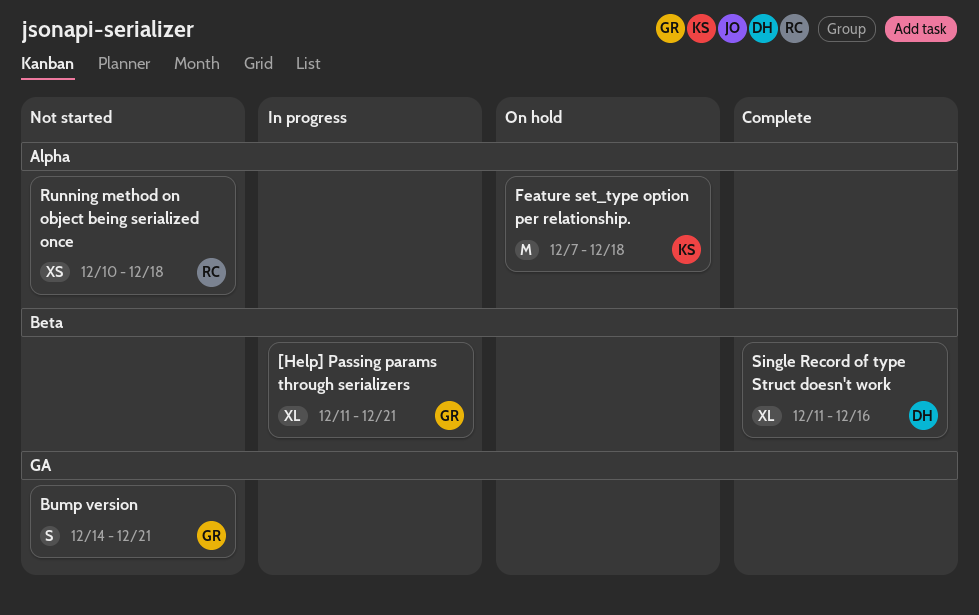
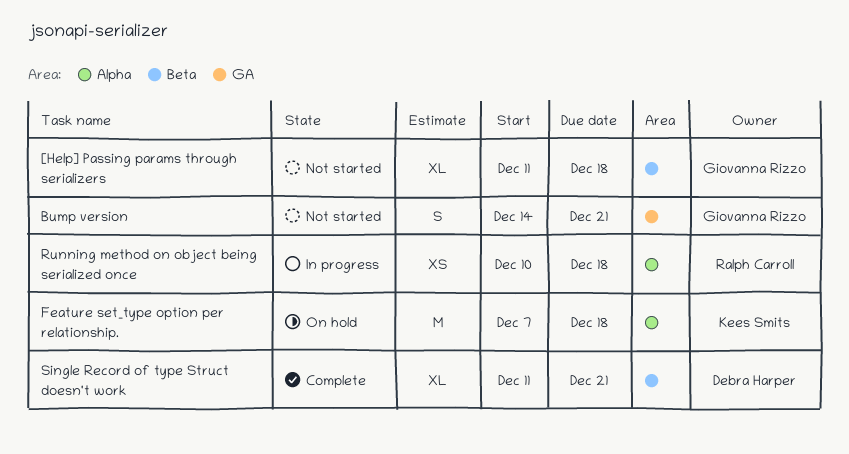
[Help] Passing params through serializers, status: In progress -> Not started
[Help] Passing params through serializers, due: Dec 21 -> Dec 18
Running method on object being serialized once, status: Not started -> In progress
Single Record of type Struct doesn't work, due: Dec 16 -> Dec 21

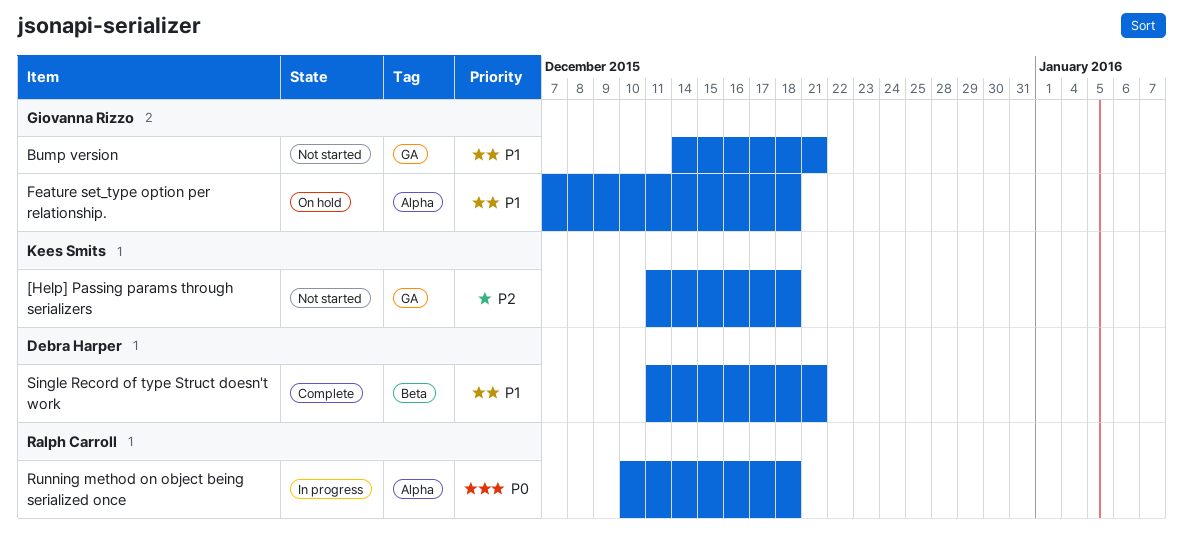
[Help] Passing params through serializers, owner: Giovanna Rizzo -> Kees Smits
[Help] Passing params through serializers, label: Beta -> GA
Feature set_type option per relationship., owner: Kees Smits -> Giovanna Rizzo

